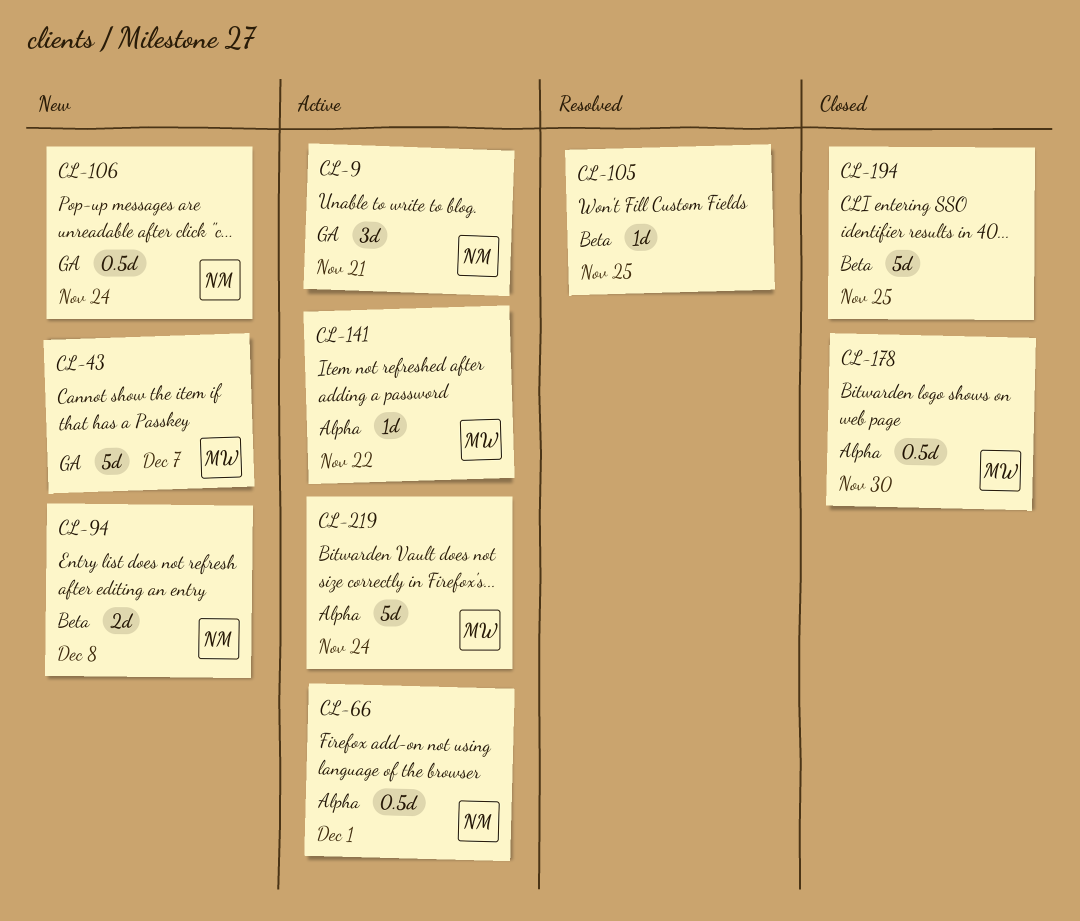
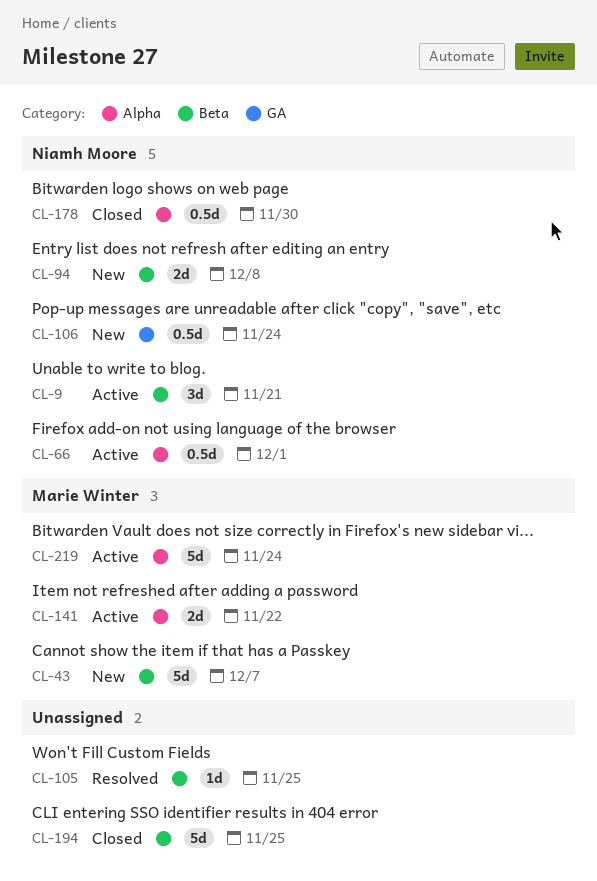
CL-9, label: GA -> Beta
CL-43, label: GA -> Beta
CL-141, estimate: 1d -> 2d
CL-178, owner: Marie Winter -> Niamh Moore

